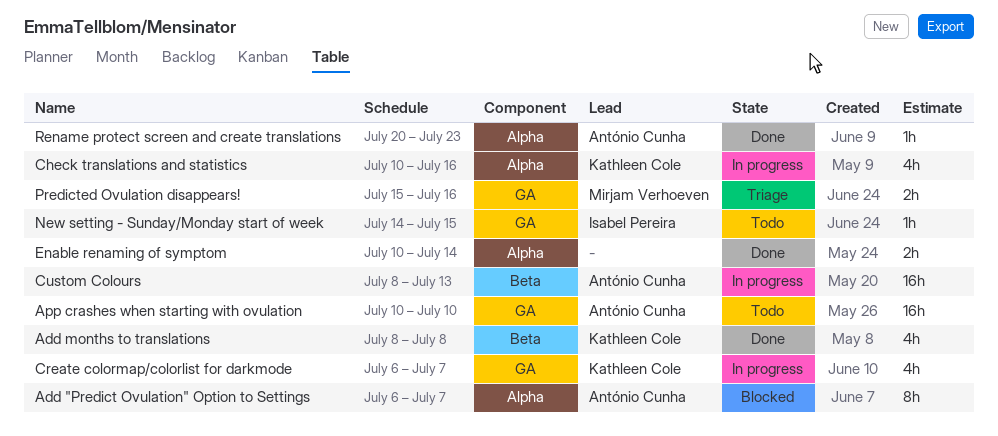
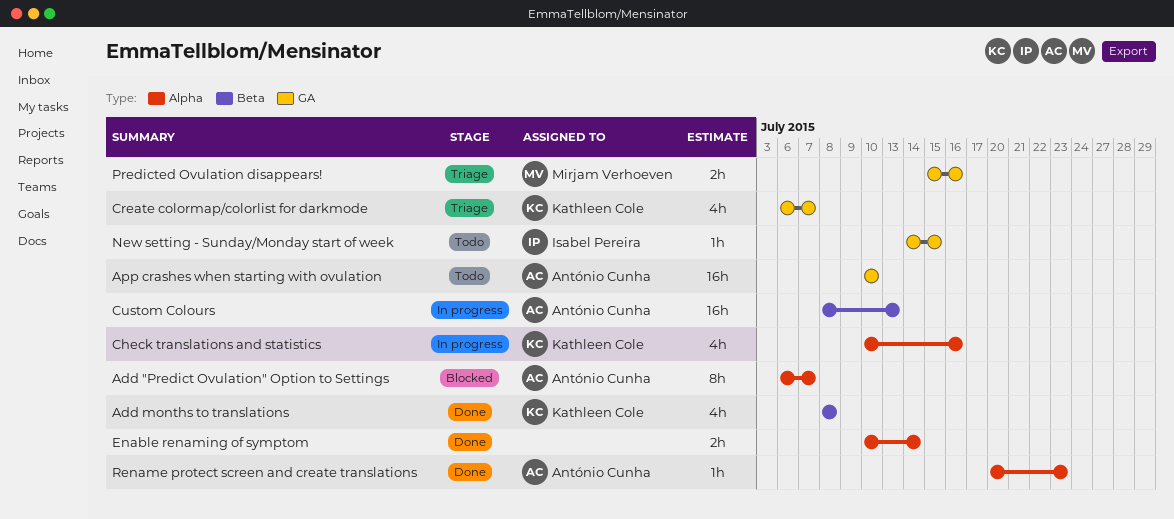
Create colormap/colorlist for darkmode, status: In progress -> Triage

